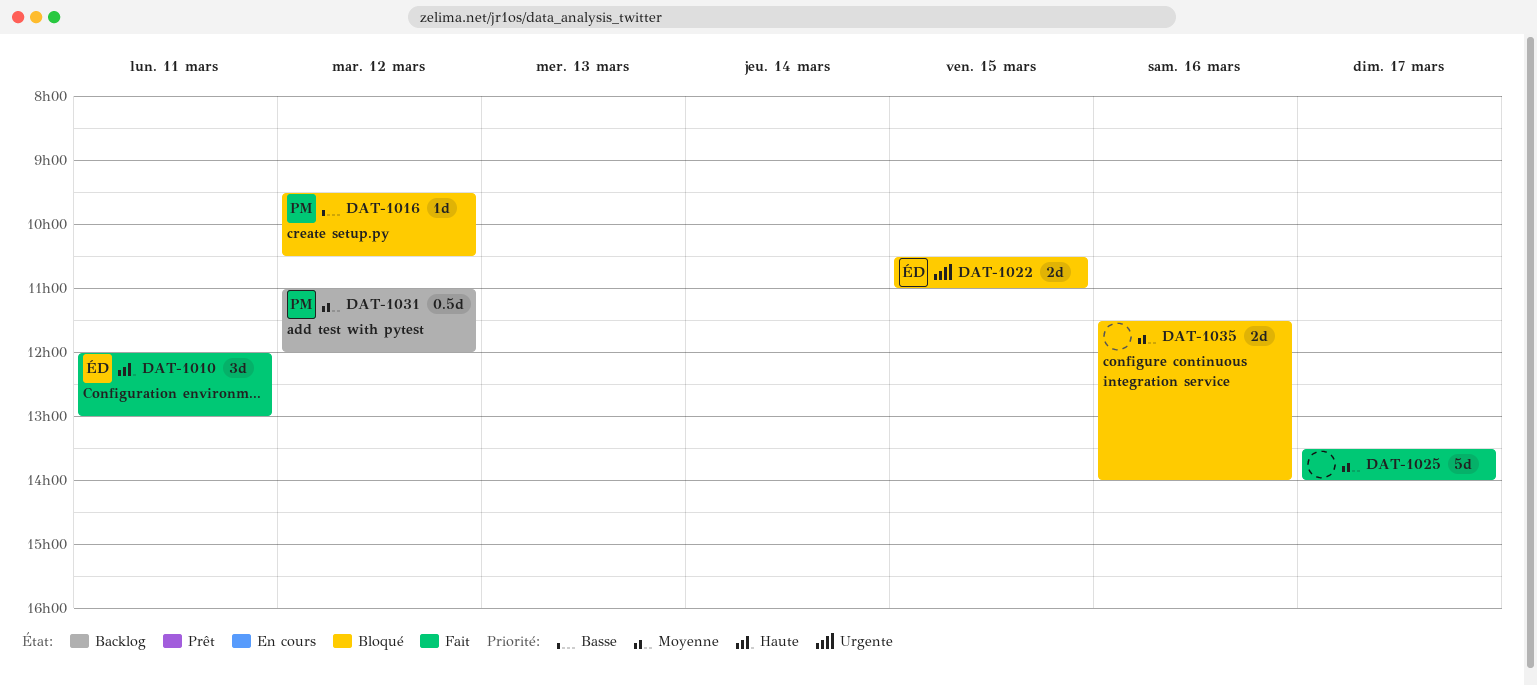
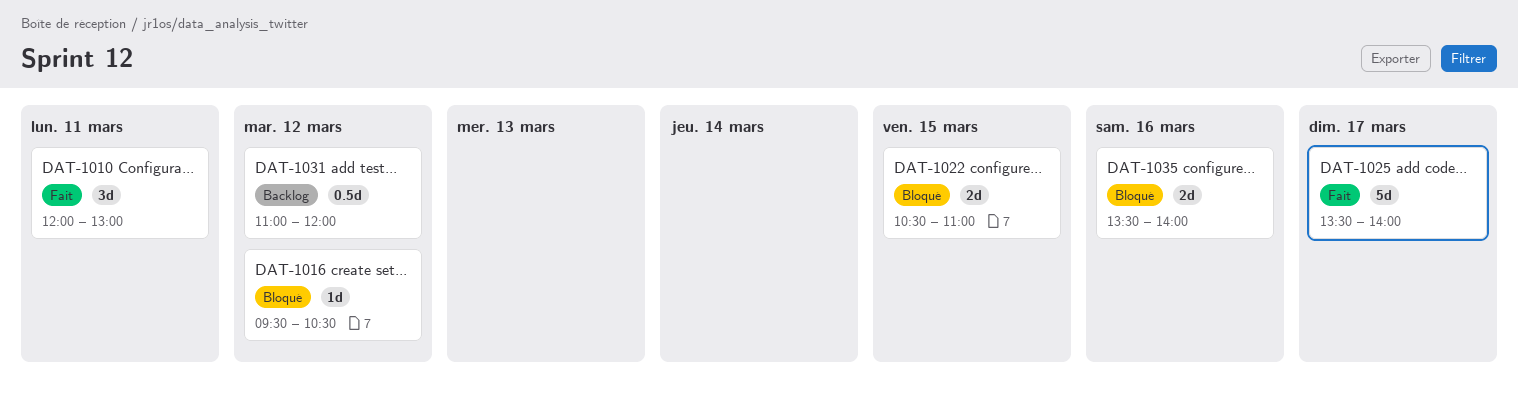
DAT-1035, begins: 11:30 -> 13:30

